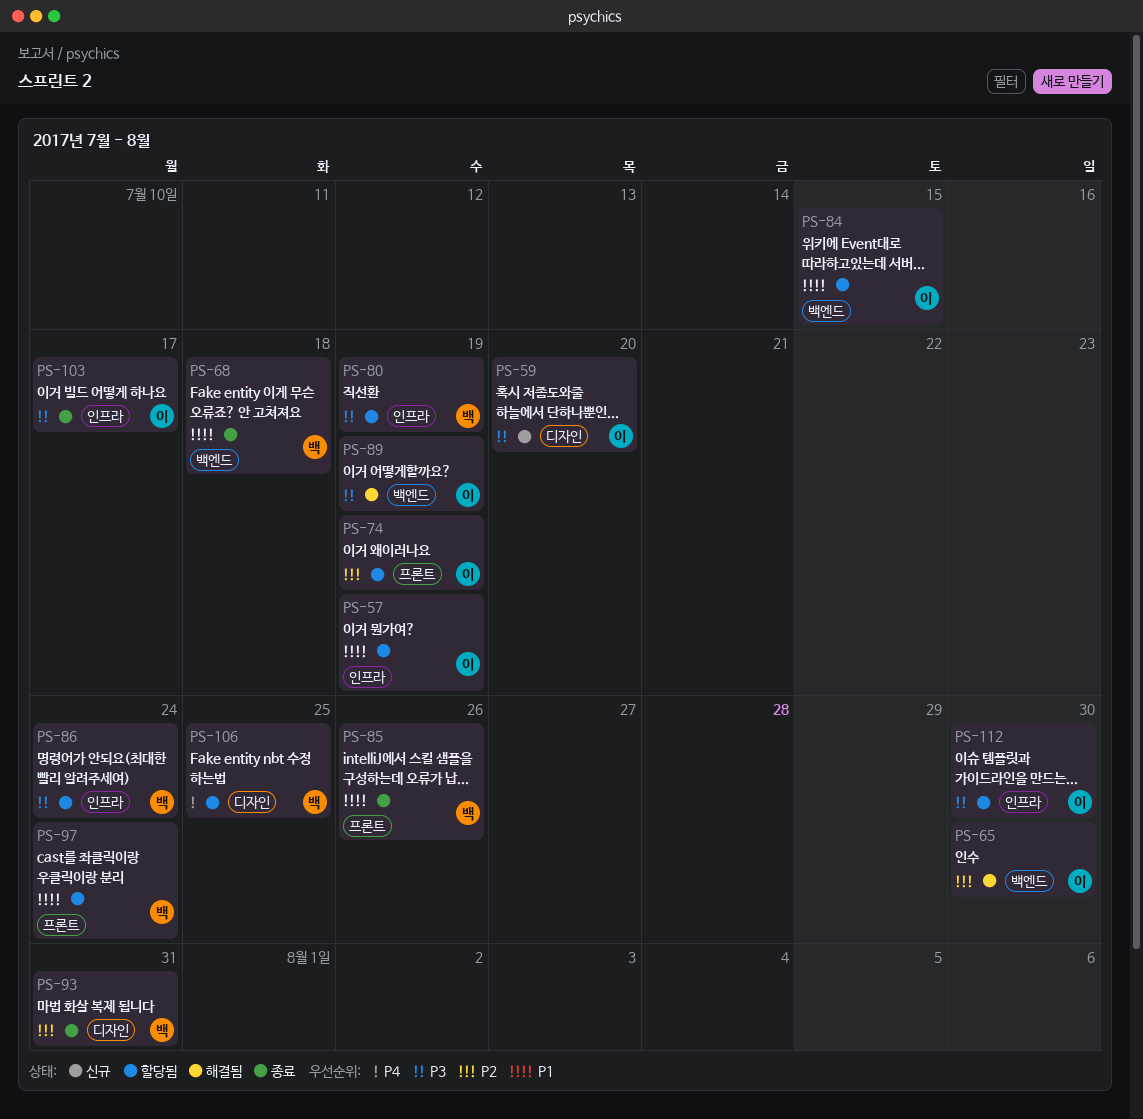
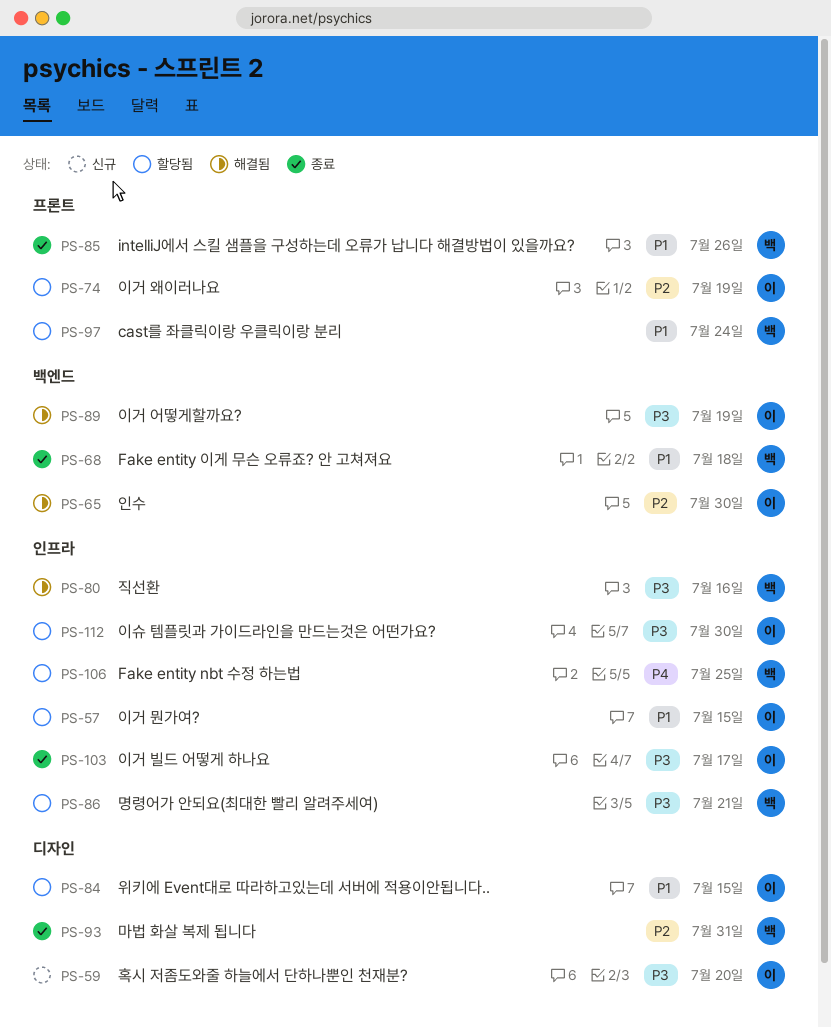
PS-57, due: Jul 19 -> Jul 15
PS-80, status: 할당됨 -> 해결됨
PS-80, due: Jul 19 -> Jul 16
PS-84, label: 백엔드 -> 디자인
PS-86, due: Jul 24 -> Jul 21
PS-106, label: 디자인 -> 인프라

